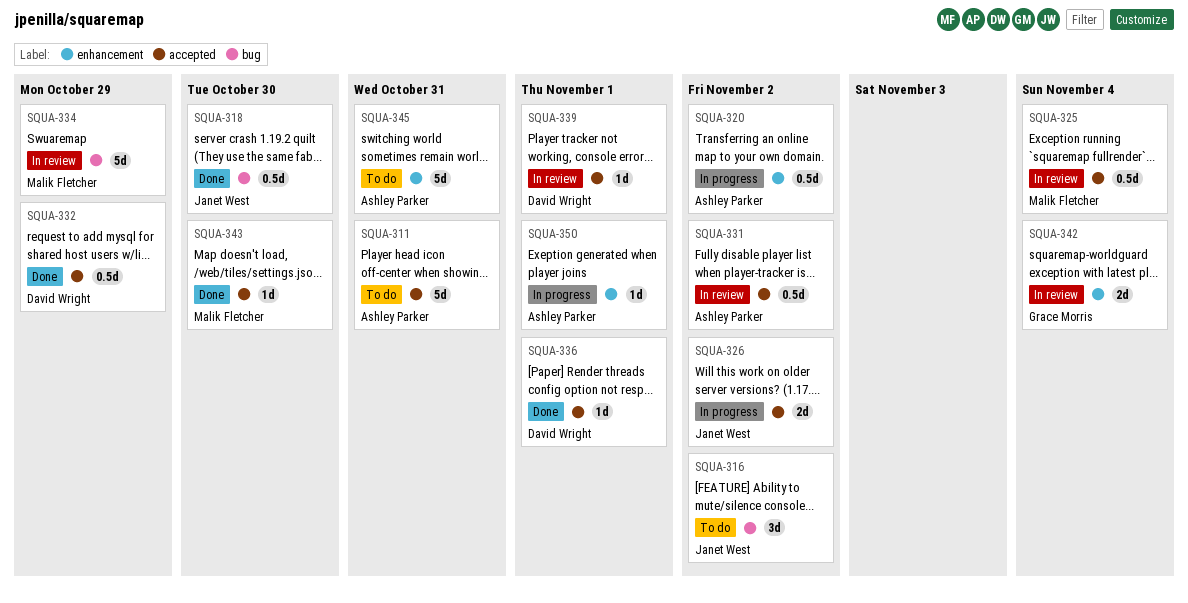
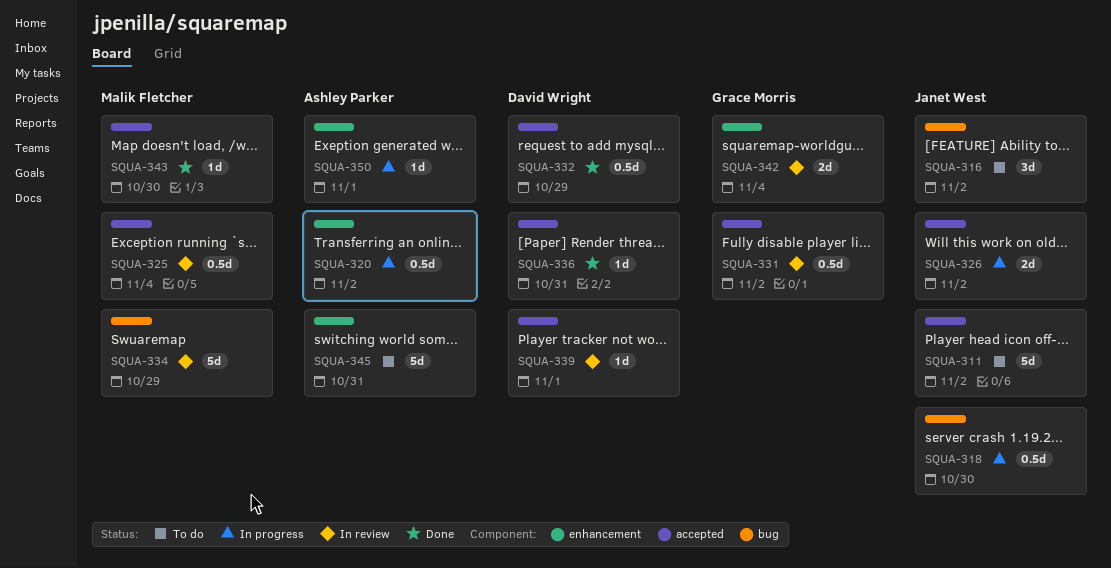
SQUA-311, owner: Ashley Parker -> Janet West
SQUA-311, due: Oct 31 -> Nov 2
SQUA-318, status: Done -> In progress
SQUA-331, owner: Ashley Parker -> Grace Morris
SQUA-336, due: Nov 1 -> Oct 31

